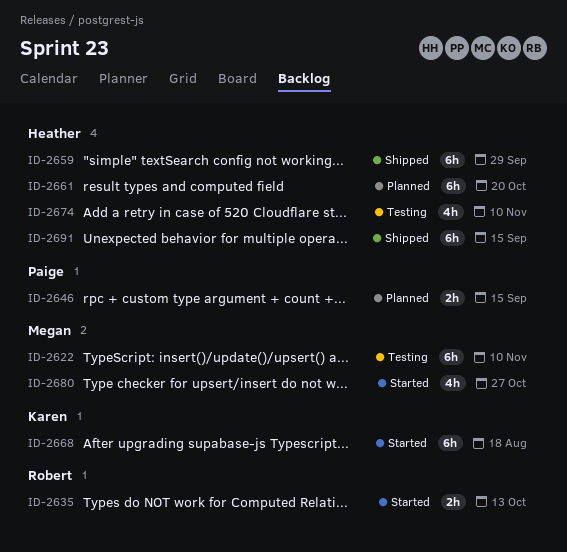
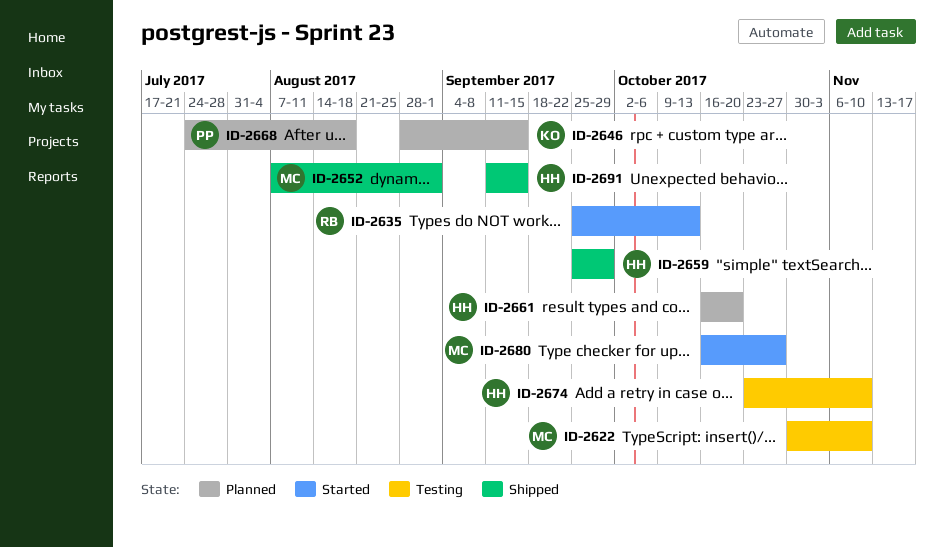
ID-2646, owner: Paige -> Karen
ID-2652: none -> present
ID-2668, status: Started -> Planned
ID-2668, owner: Karen -> Paige

